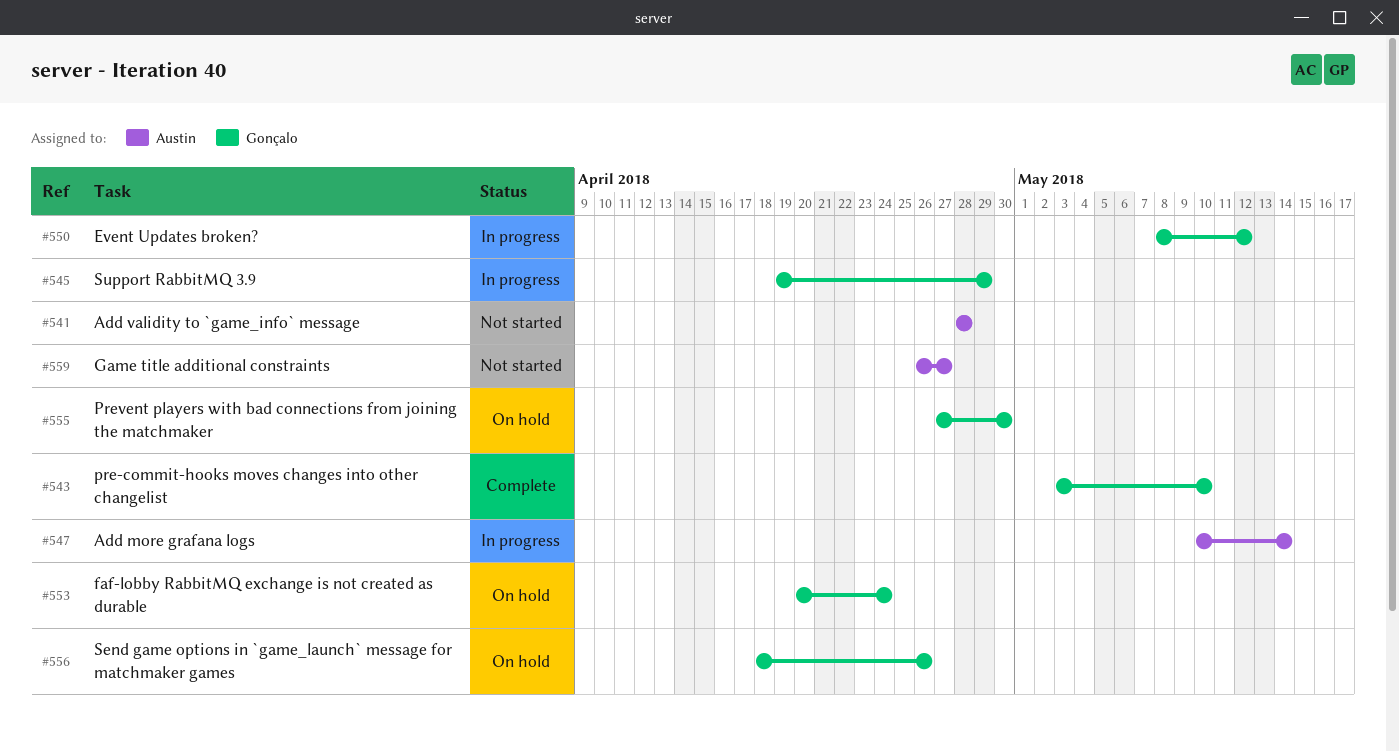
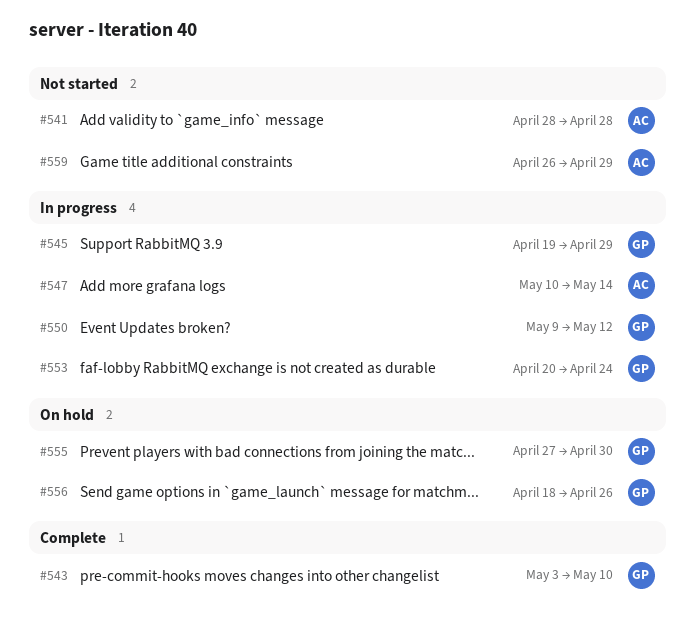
#550, start: May 8 -> May 9
#553, status: On hold -> In progress
#559, due: Apr 27 -> Apr 29

